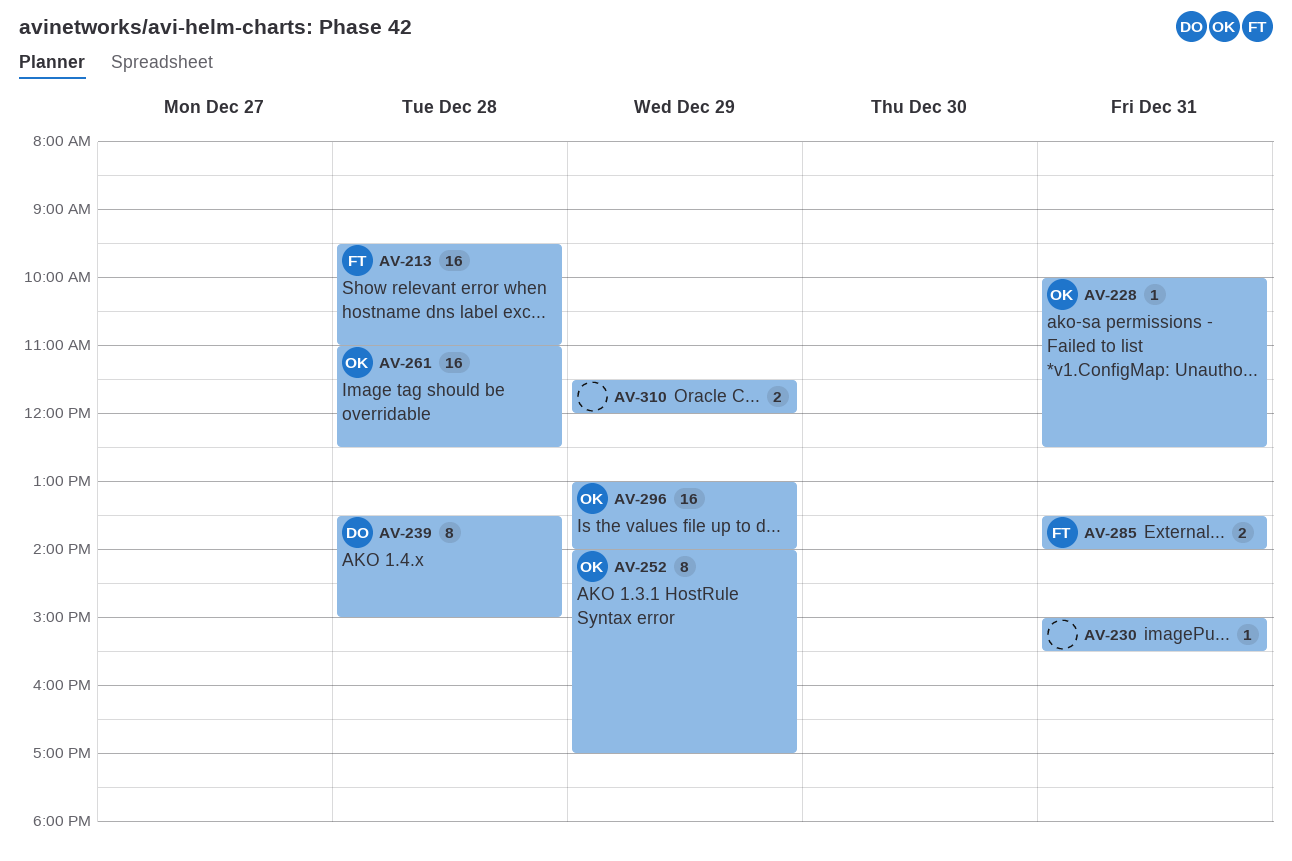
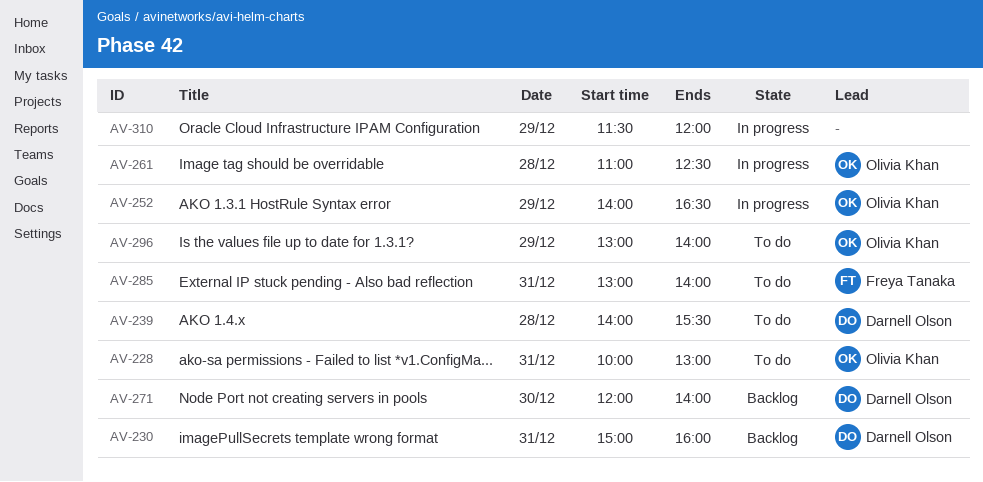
AV-213: present -> none
AV-228, ends: 12:30 -> 13:00
AV-230, owner: none -> Darnell Olson
AV-230, ends: 15:30 -> 16:00
AV-239, begins: 13:30 -> 14:00
AV-239, ends: 15:00 -> 15:30
AV-252, ends: 17:00 -> 16:30
AV-271: none -> present
AV-285, begins: 13:30 -> 13:00

